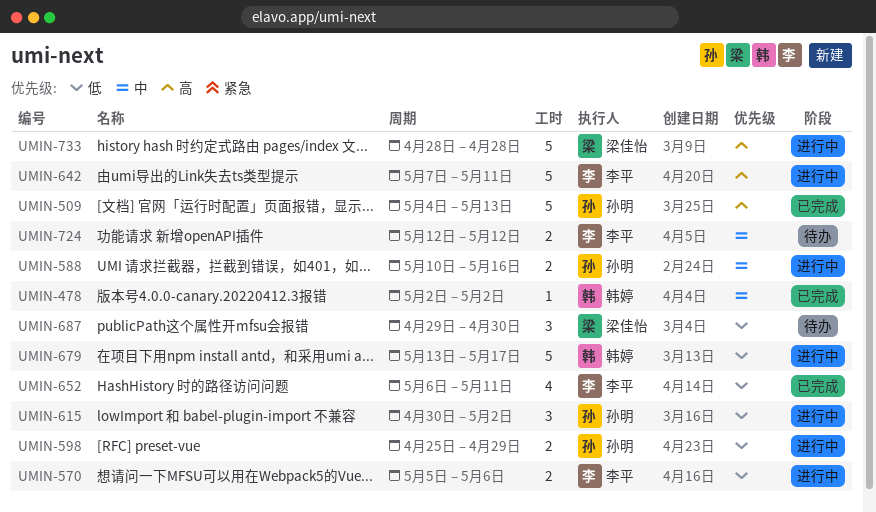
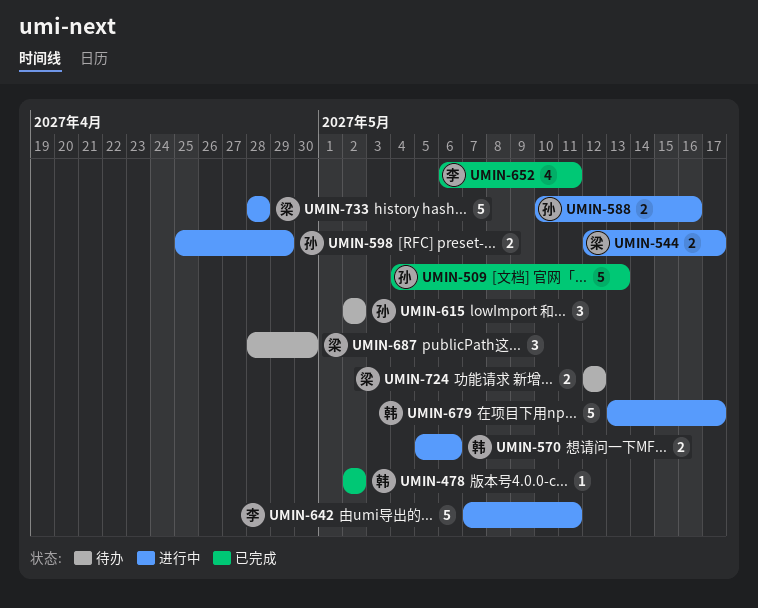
UMIN-544: none -> present
UMIN-570, owner: 李平 -> 韩婷
UMIN-615, status: 进行中 -> 待办
UMIN-615, start: Apr 30 -> May 2
UMIN-687, start: Apr 29 -> Apr 28
UMIN-724, owner: 李平 -> 梁佳怡

